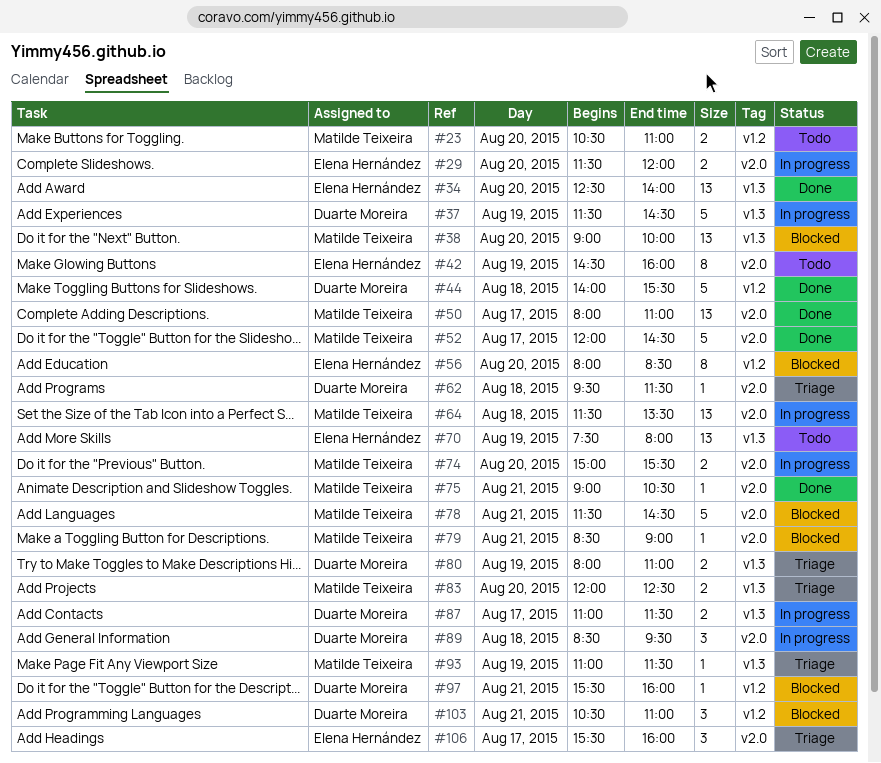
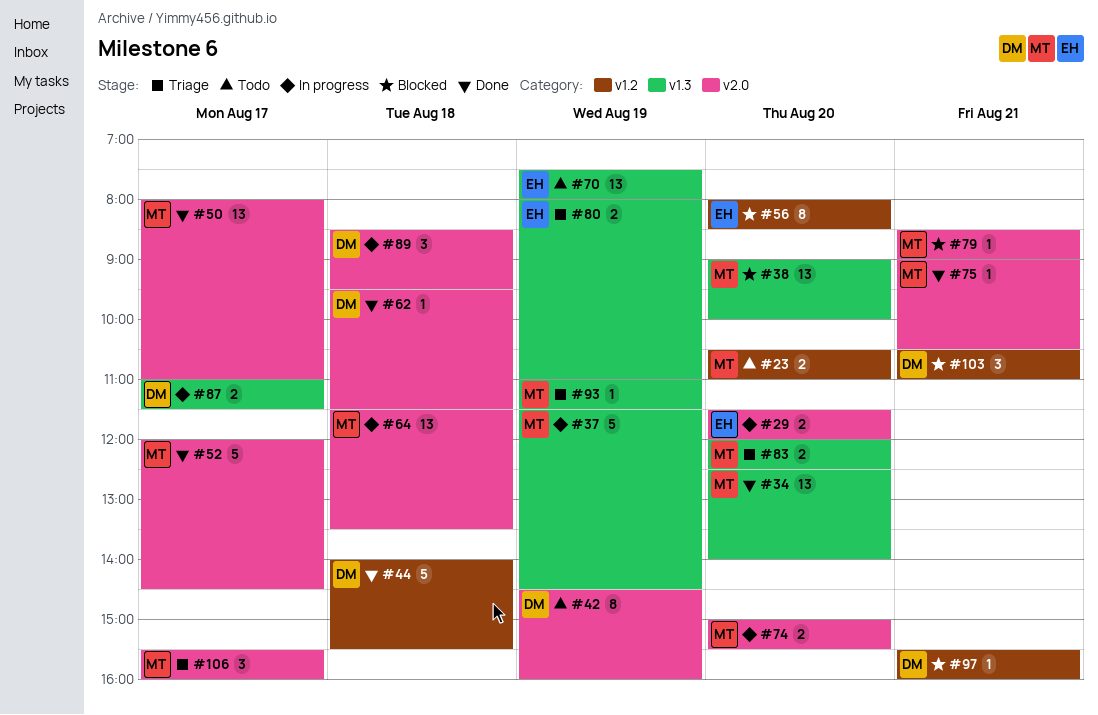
#34, owner: Elena Hernández -> Matilde Teixeira
#37, owner: Duarte Moreira -> Matilde Teixeira
#42, owner: Elena Hernández -> Duarte Moreira
#62, status: Triage -> Done
#78: present -> none
#80, owner: Duarte Moreira -> Elena Hernández
#106, owner: Elena Hernández -> Matilde Teixeira

